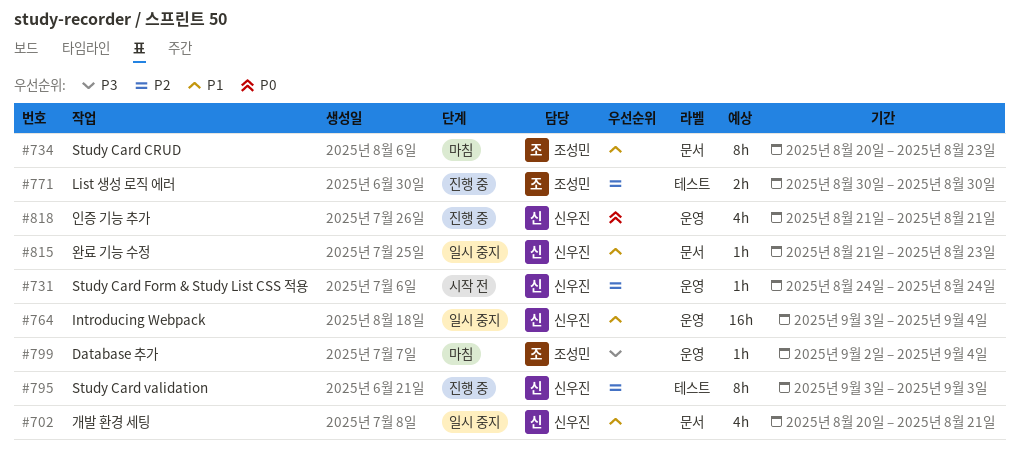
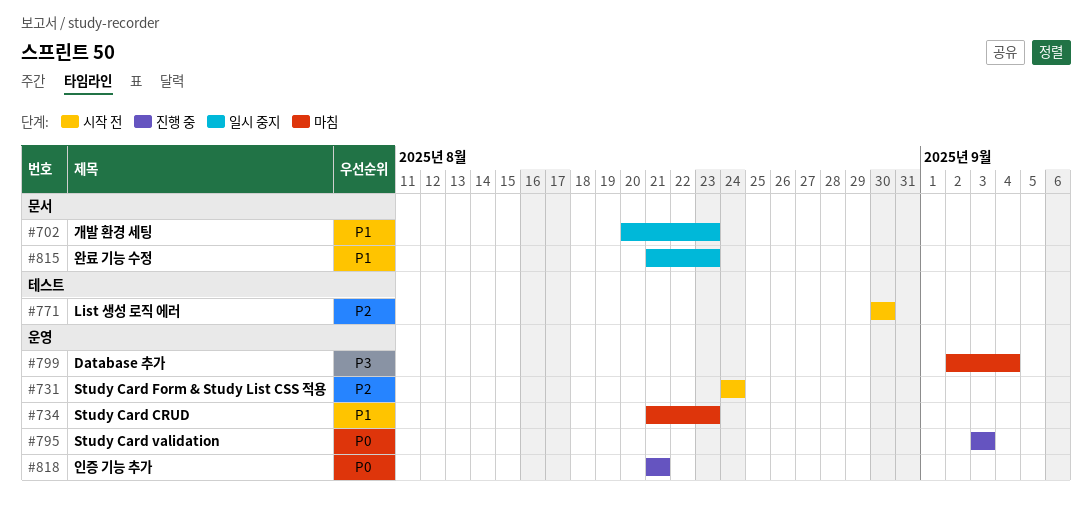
#702, due: Aug 21 -> Aug 23
#734, label: 문서 -> 운영
#734, start: Aug 20 -> Aug 21
#764: present -> none
#771, status: 진행 중 -> 시작 전
#795, priority: P2 -> P0
#795, label: 테스트 -> 운영

